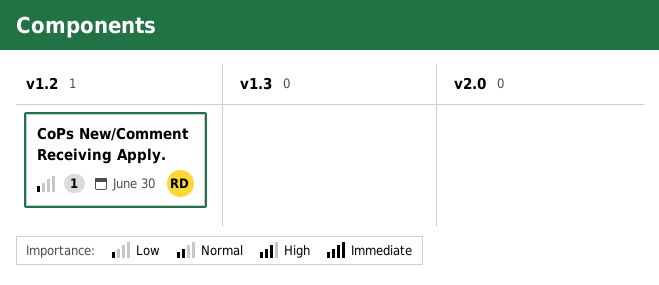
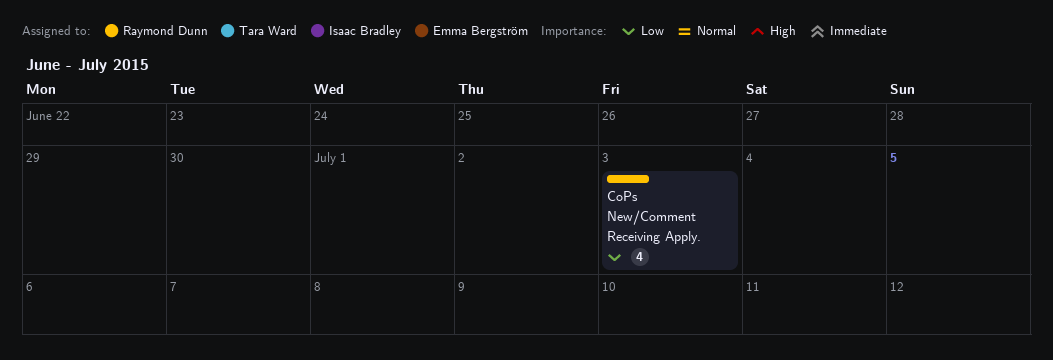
CoPs New/Comment Receiving Apply., estimate: 1 -> 4
CoPs New/Comment Receiving Apply., due: Jun 30 -> Jul 3

